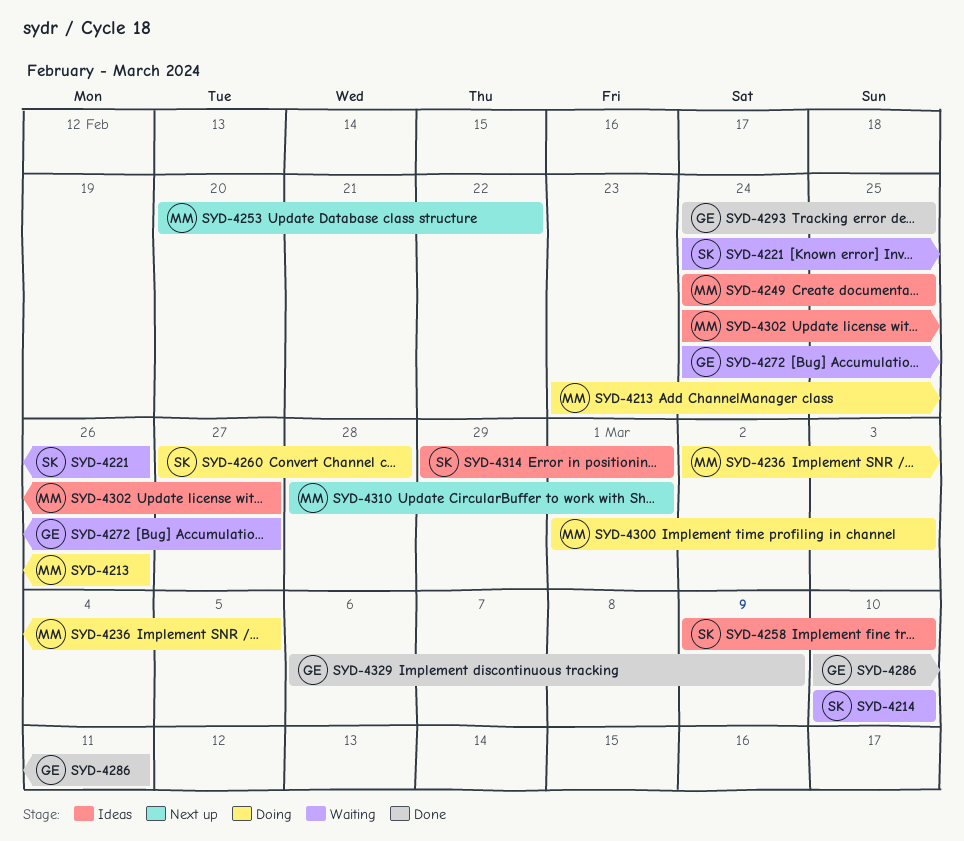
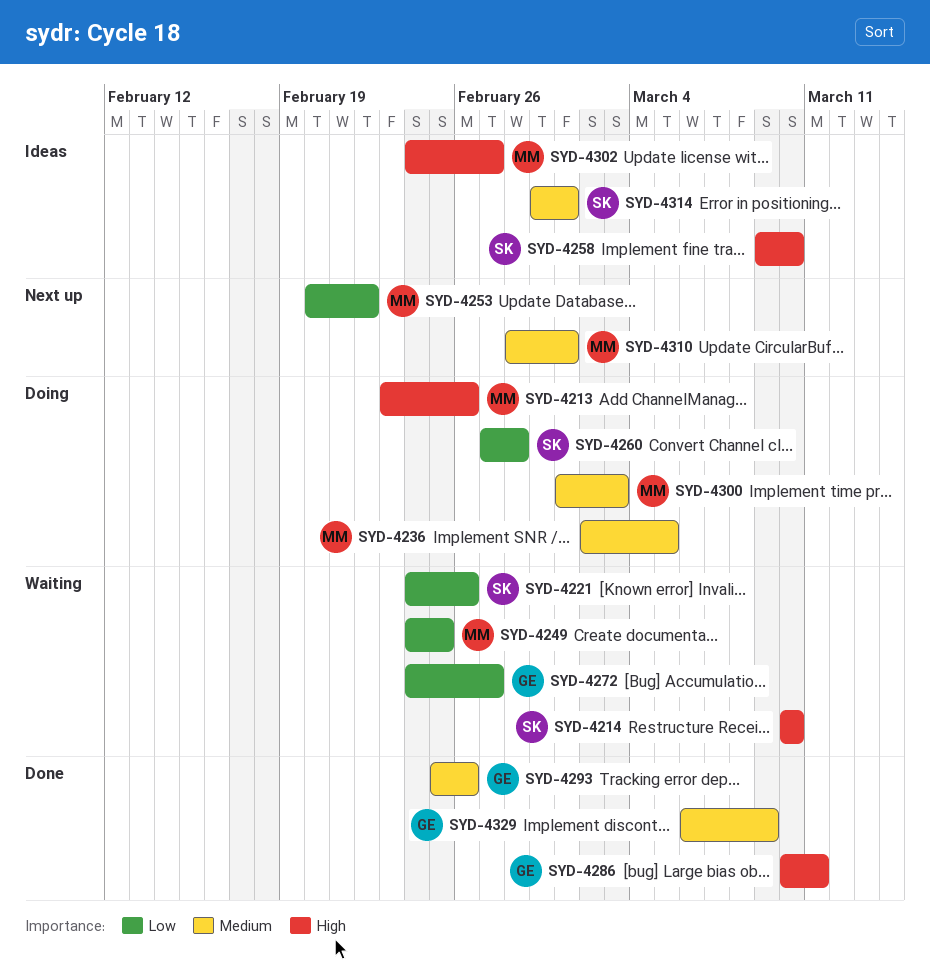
SYD-4249, status: Ideas -> Waiting
SYD-4293, start: Feb 24 -> Feb 25
SYD-4293, due: Feb 25 -> Feb 26

